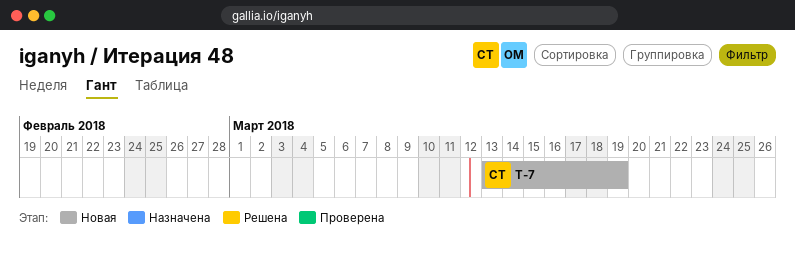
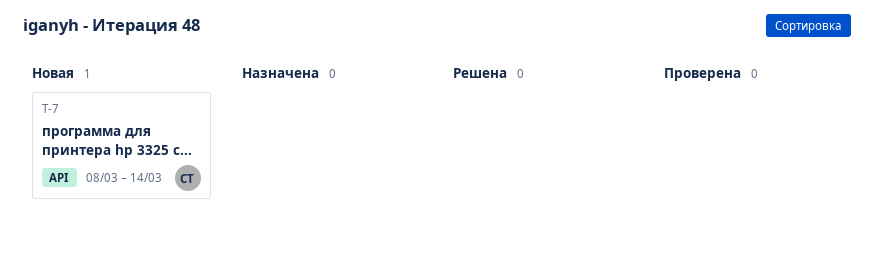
T-7, start: Mar 13 -> Mar 8
T-7, due: Mar 19 -> Mar 14

